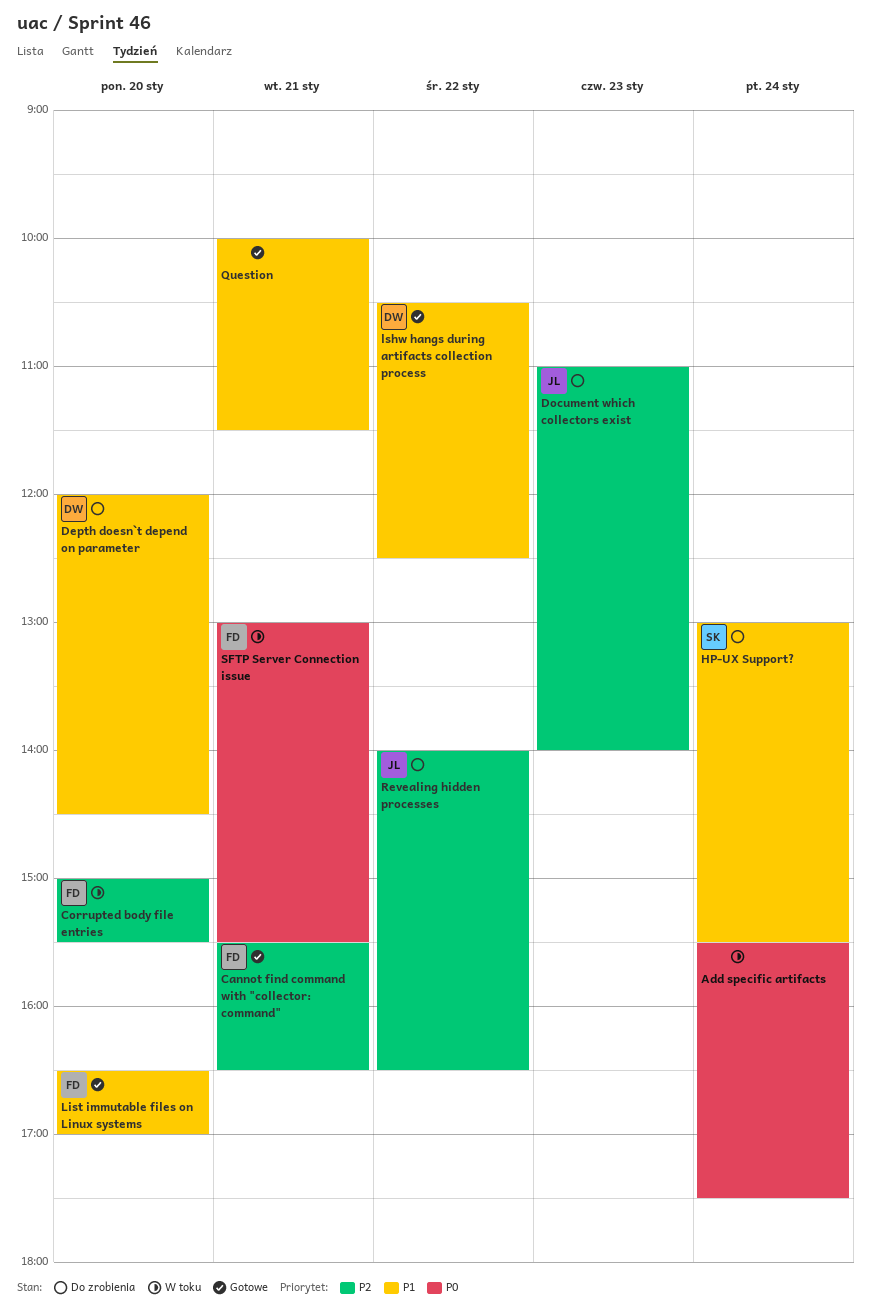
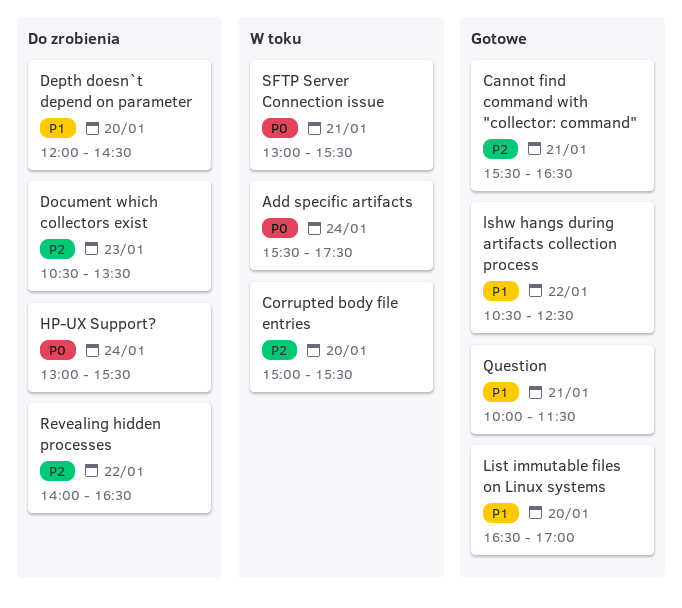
Document which collectors exist, begins: 11:00 -> 10:30
Document which collectors exist, ends: 14:00 -> 13:30
HP-UX Support?, priority: P1 -> P0

